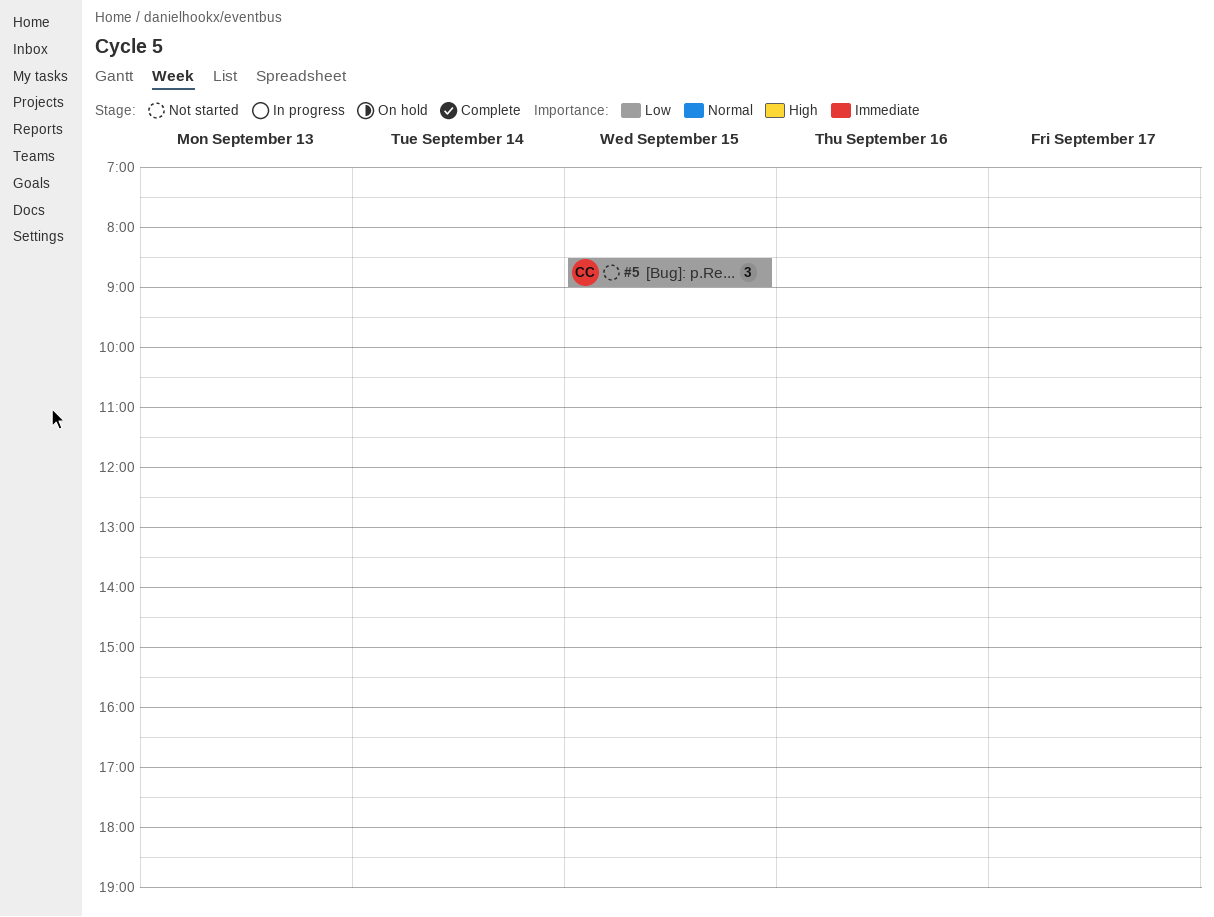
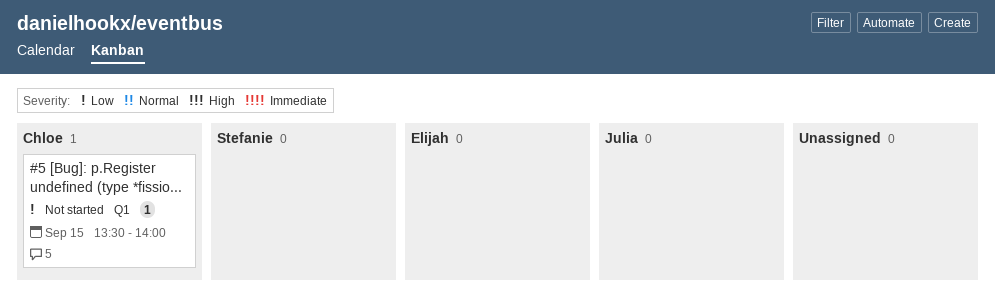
#5, estimate: 3 -> 1
#5, begins: 08:30 -> 13:30
#5, ends: 09:00 -> 14:00

